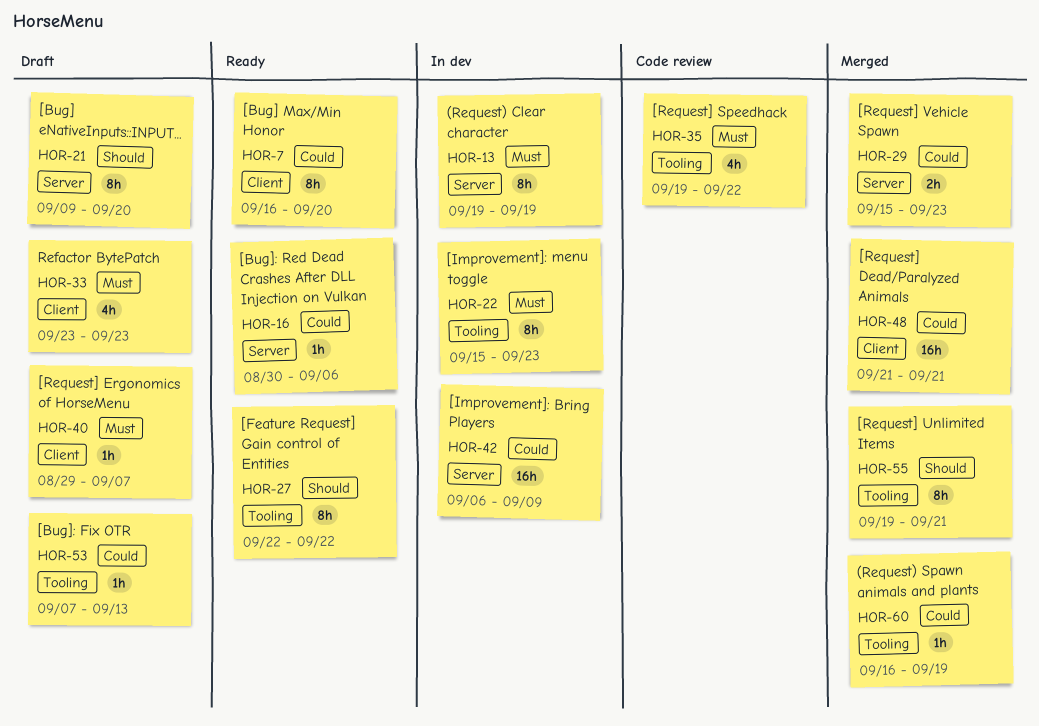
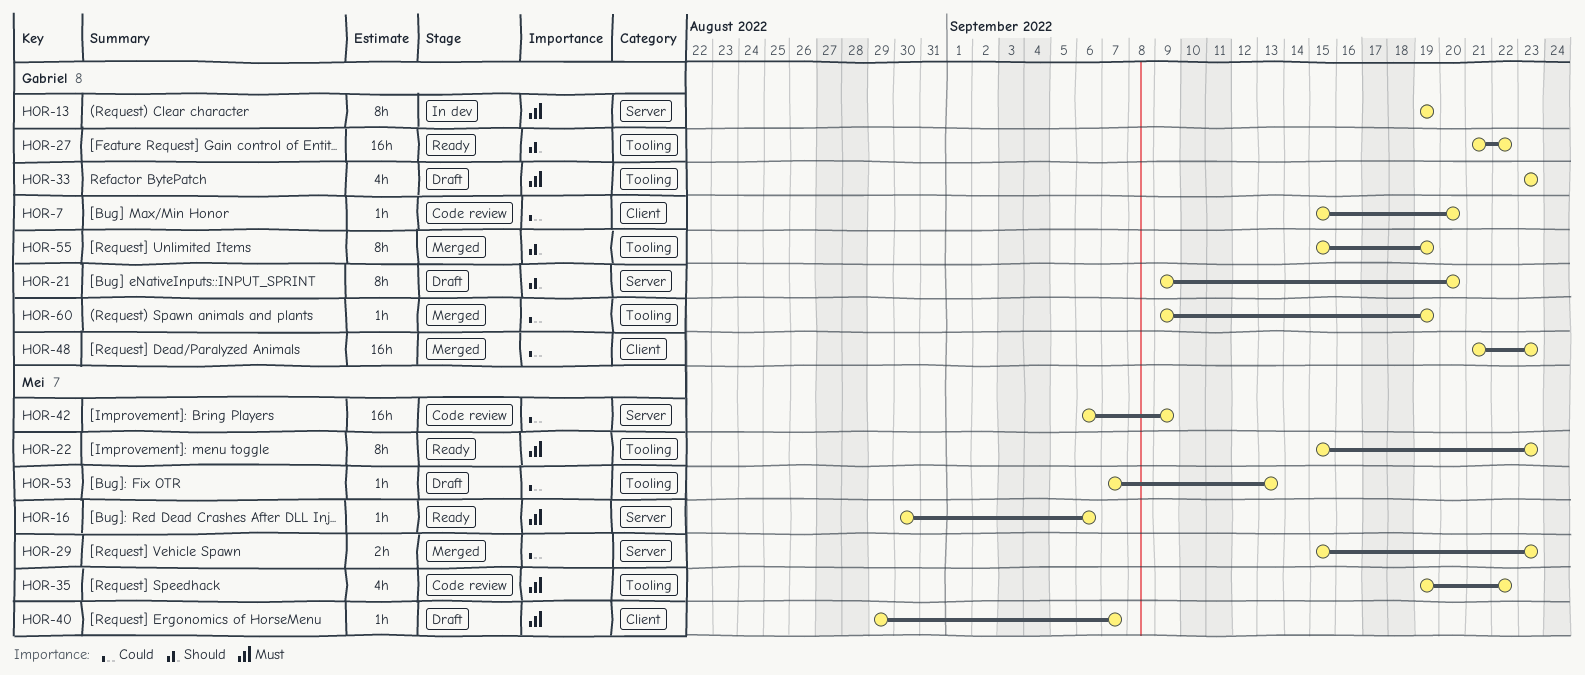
HOR-7, status: Ready -> Code review
HOR-7, estimate: 8h -> 1h
HOR-7, start: Sep 16 -> Sep 15
HOR-16, priority: Could -> Must
HOR-22, status: In dev -> Ready
HOR-27, estimate: 8h -> 16h
HOR-27, start: Sep 22 -> Sep 21
HOR-33, label: Client -> Tooling
HOR-42, status: In dev -> Code review
HOR-48, due: Sep 21 -> Sep 23
HOR-55, start: Sep 19 -> Sep 15
HOR-55, due: Sep 21 -> Sep 19
HOR-60, start: Sep 16 -> Sep 9

